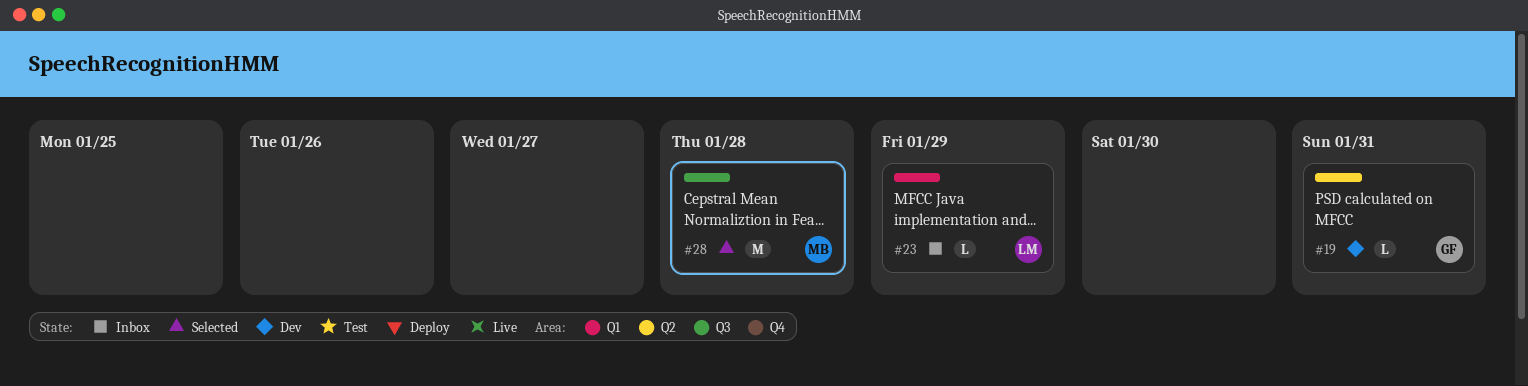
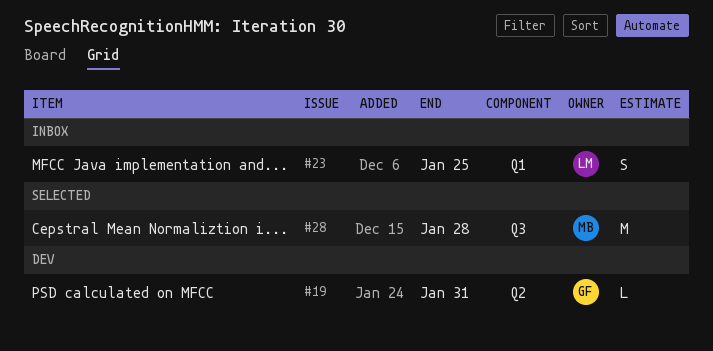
#23, estimate: L -> S
#23, due: Jan 29 -> Jan 25

